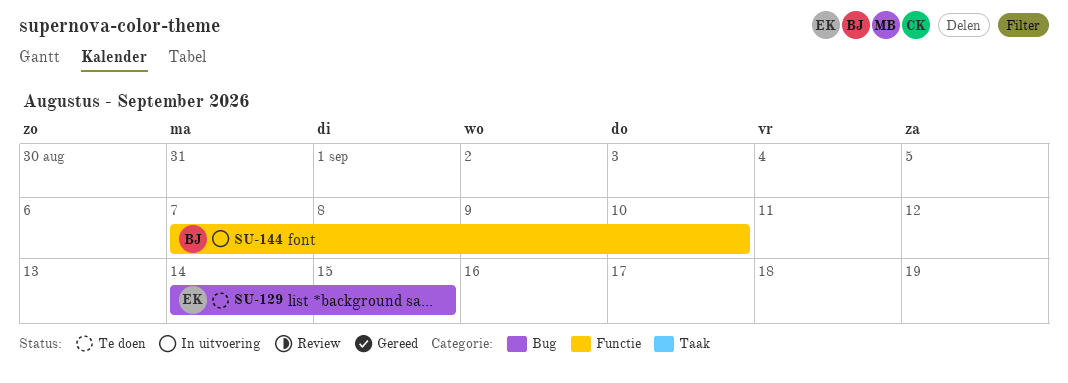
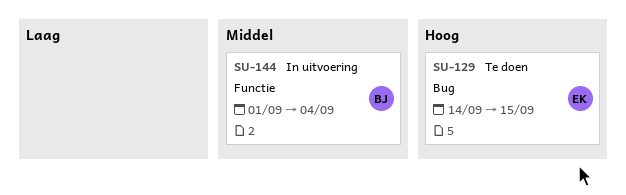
SU-144, start: Sep 7 -> Sep 1
SU-144, due: Sep 10 -> Sep 4

